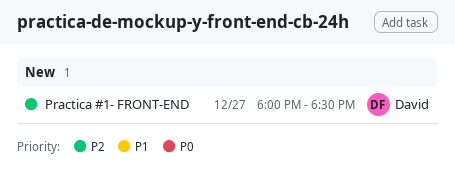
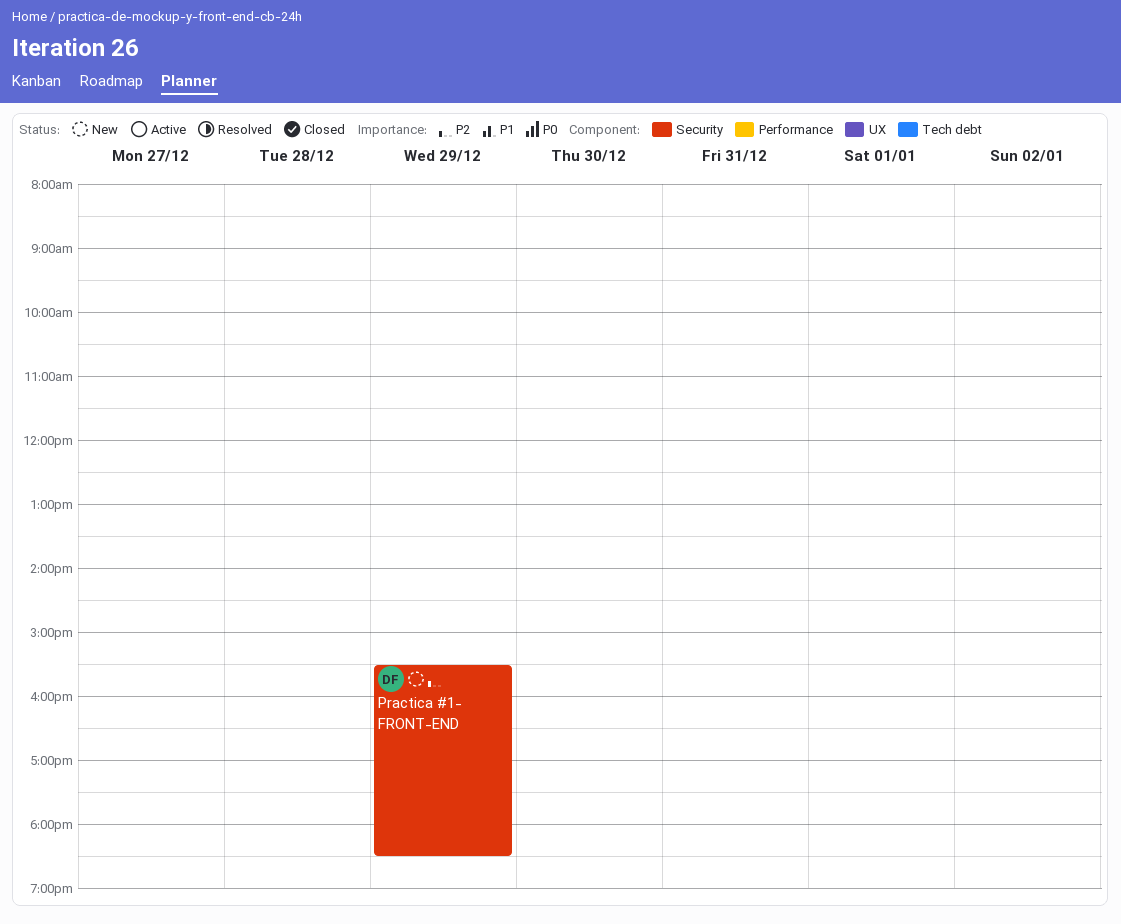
Practica #1- FRONT-END, day: Dec 27 -> Dec 29
Practica #1- FRONT-END, begins: 18:00 -> 15:30

